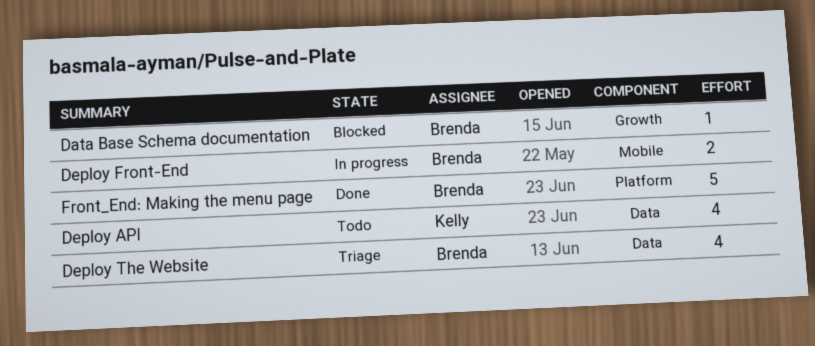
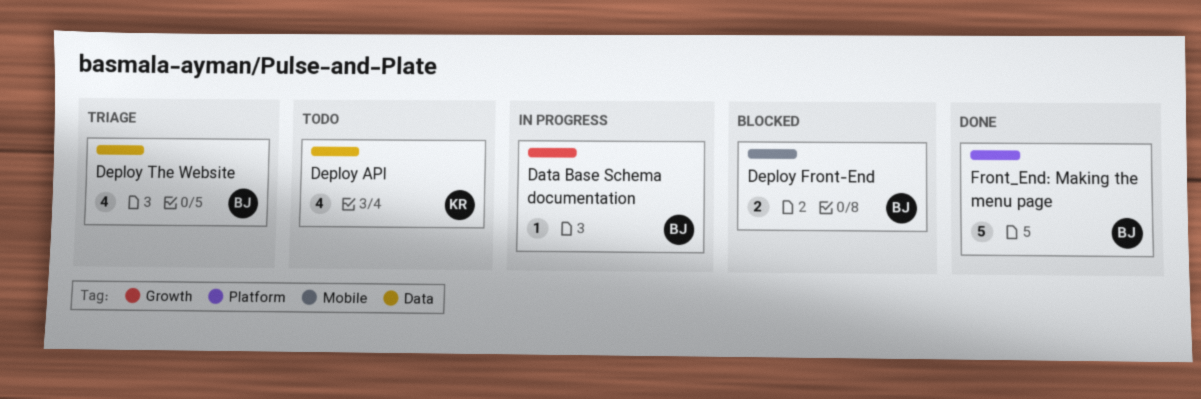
Data Base Schema documentation, status: Blocked -> In progress
Deploy Front-End, status: In progress -> Blocked

